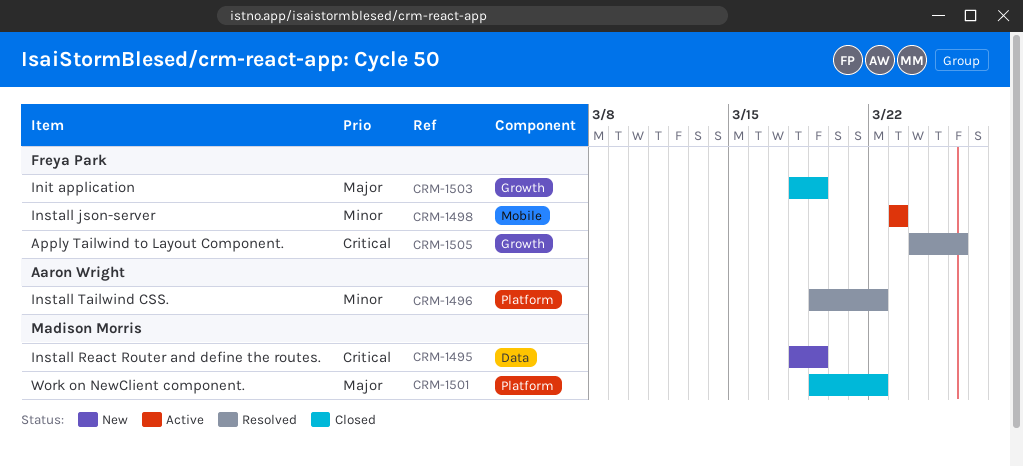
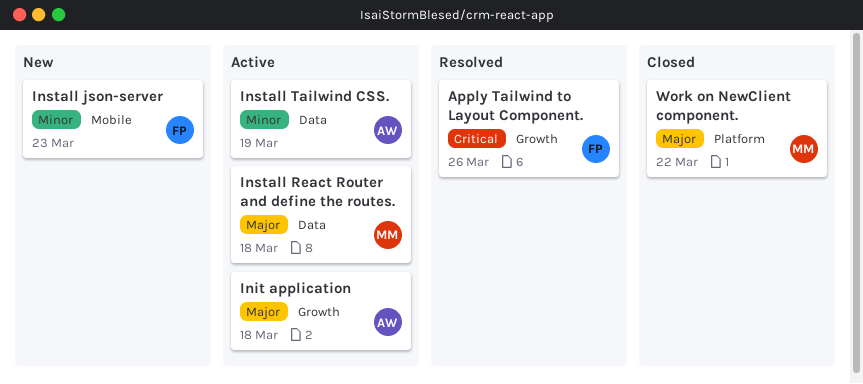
Init application, status: Closed -> Active
Init application, owner: Freya Park -> Aaron Wright
Init application, due: Mar 19 -> Mar 18
Install json-server, status: Active -> New
Install React Router and define the routes., status: New -> Active
Install React Router and define the routes., priority: Critical -> Major
Install React Router and define the routes., due: Mar 19 -> Mar 18
Install Tailwind CSS., status: Resolved -> Active
Install Tailwind CSS., label: Platform -> Data
Install Tailwind CSS., due: Mar 22 -> Mar 19

